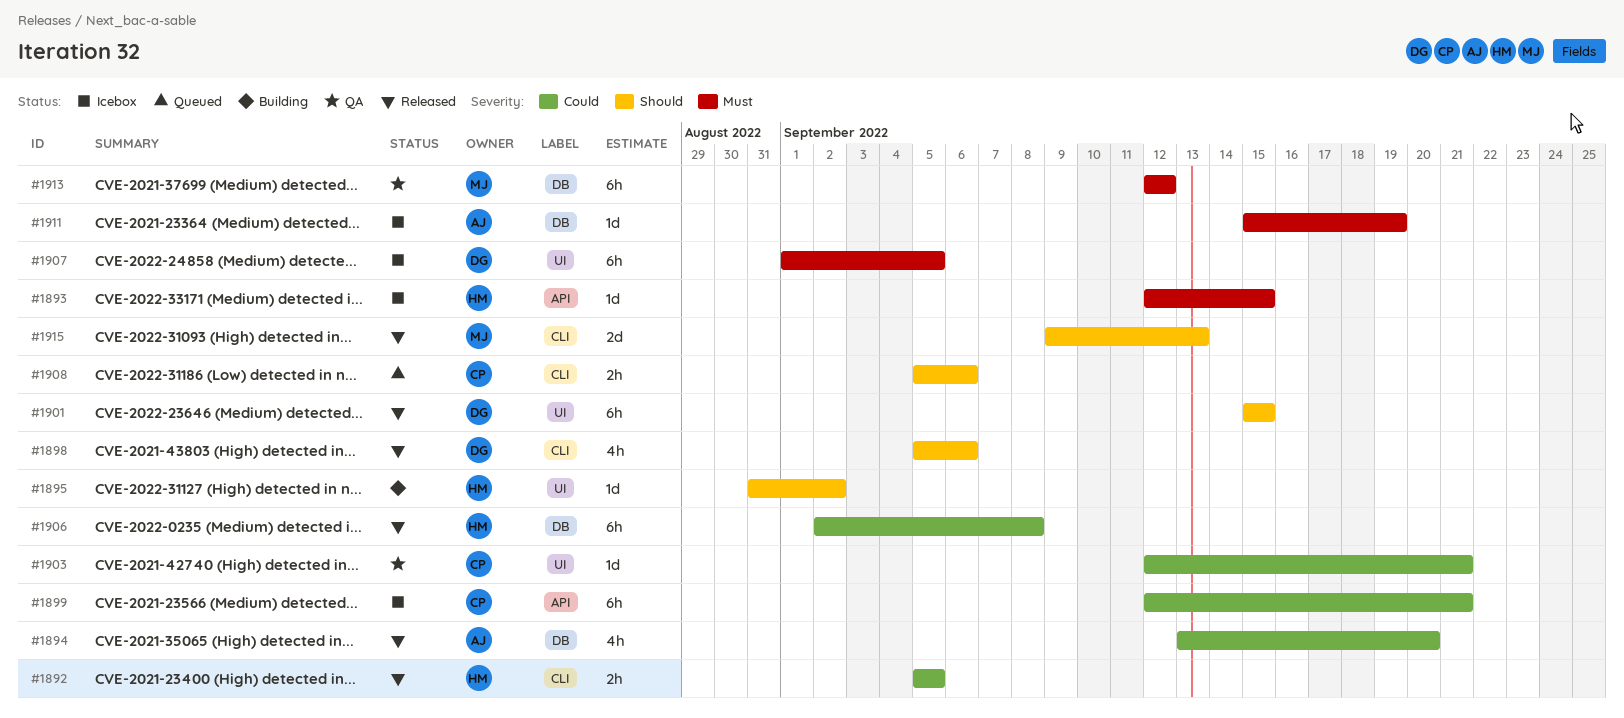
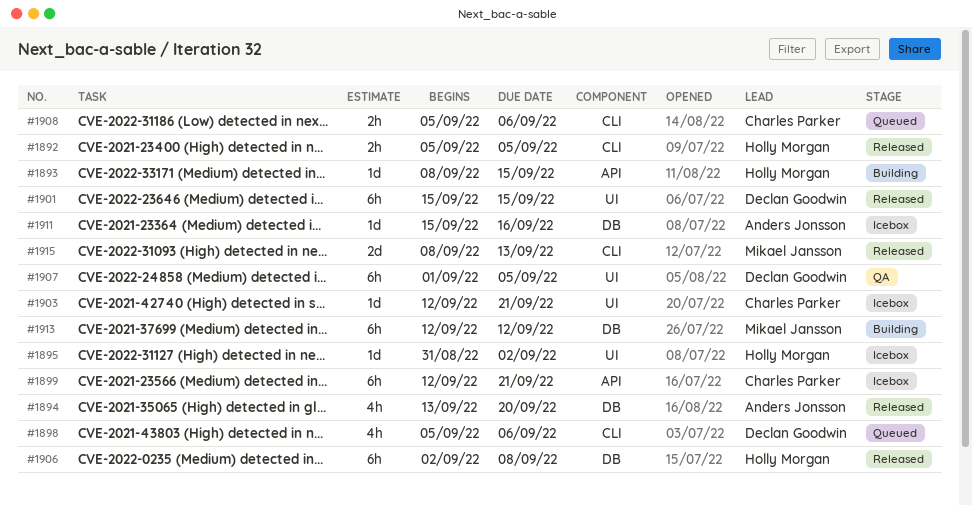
#1893, status: Icebox -> Building
#1893, start: Sep 12 -> Sep 8
#1895, status: Building -> Icebox
#1898, status: Released -> Queued
#1903, status: QA -> Icebox
#1907, status: Icebox -> QA
#1911, due: Sep 19 -> Sep 16
#1913, status: QA -> Building
#1915, start: Sep 9 -> Sep 8

